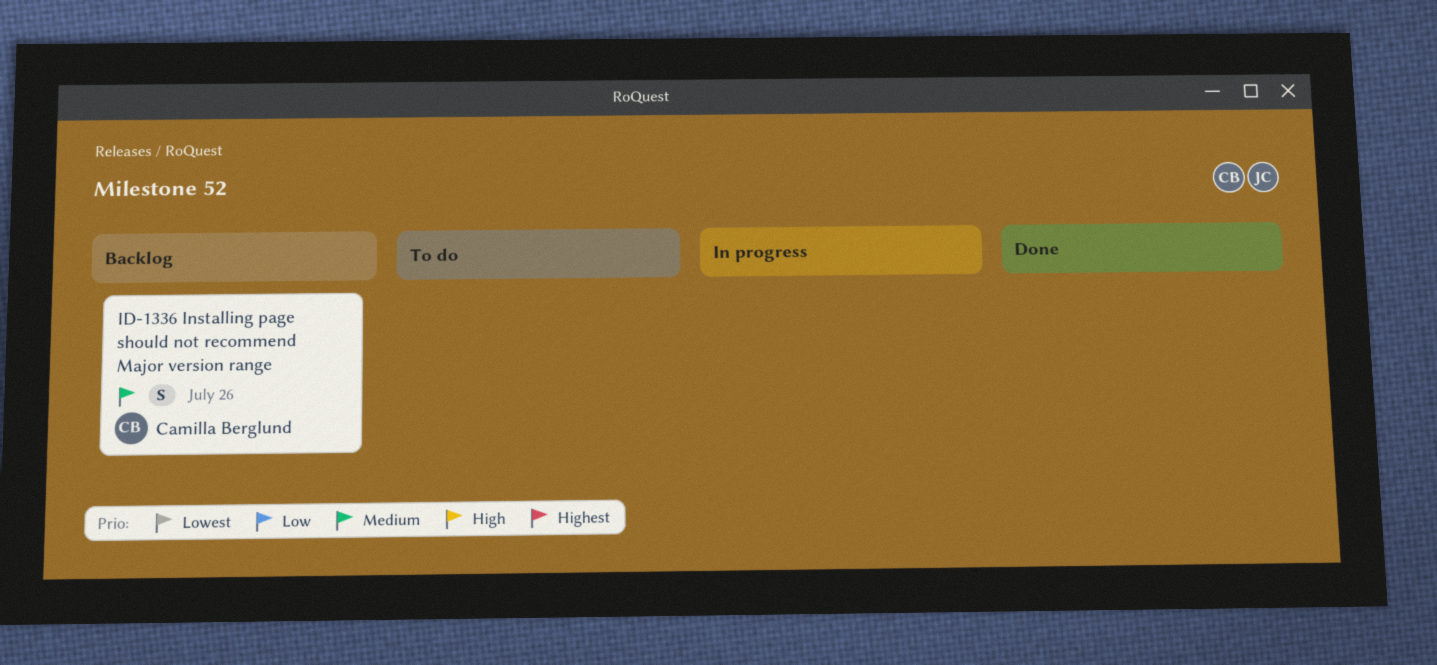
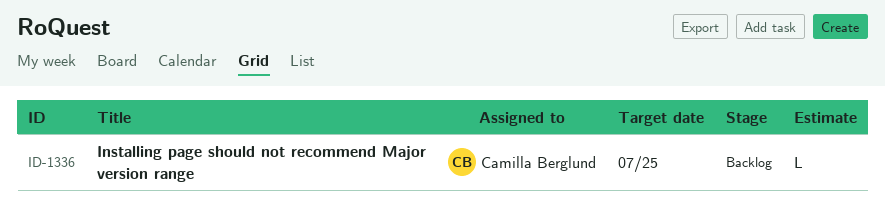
ID-1336, estimate: S -> L
ID-1336, due: Jul 26 -> Jul 25

